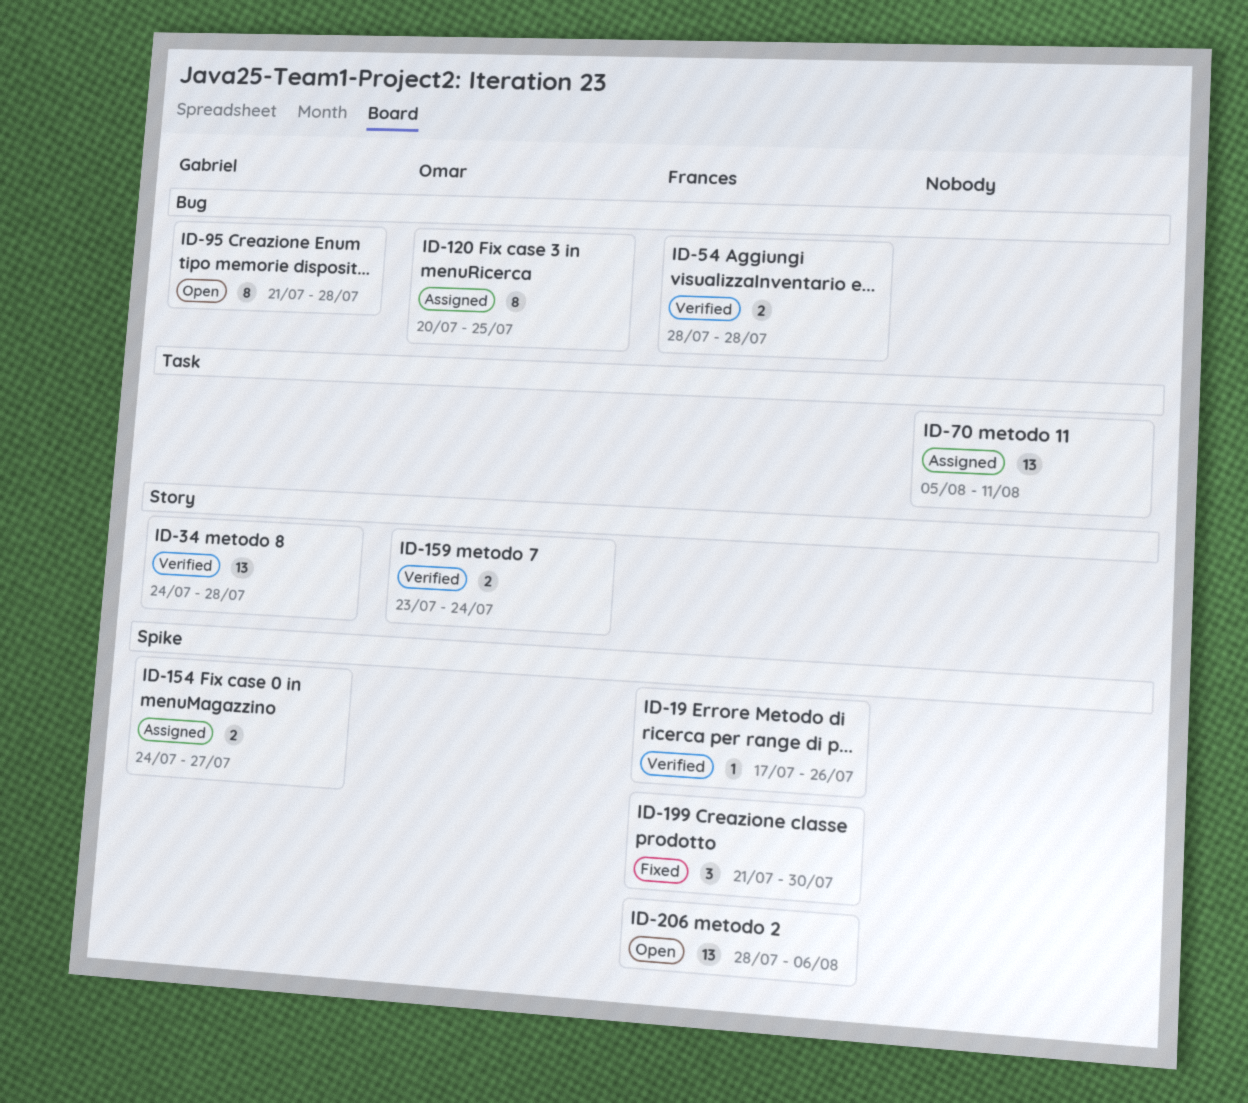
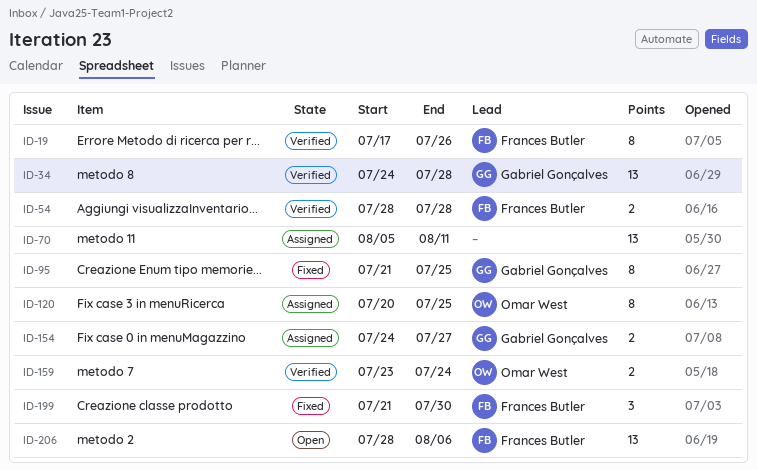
ID-19, estimate: 1 -> 8
ID-95, status: Open -> Fixed
ID-95, due: Jul 28 -> Jul 25

